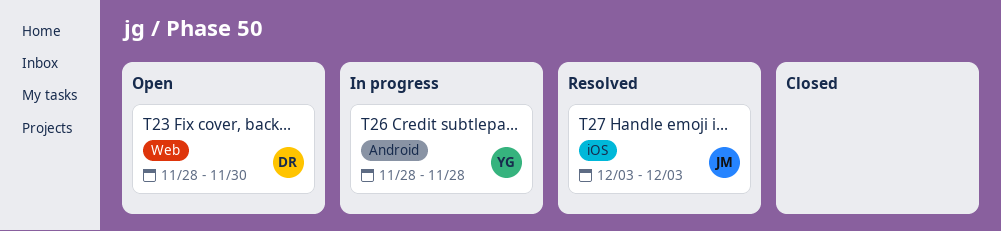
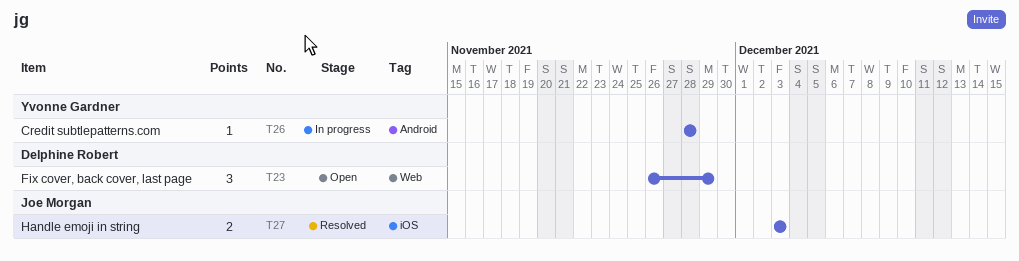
T23, start: Nov 28 -> Nov 26
T23, due: Nov 30 -> Nov 29

